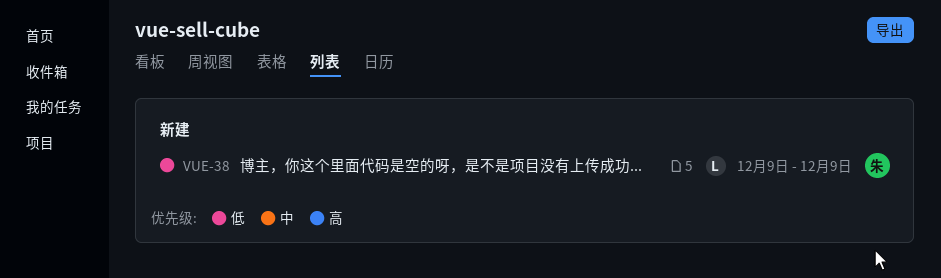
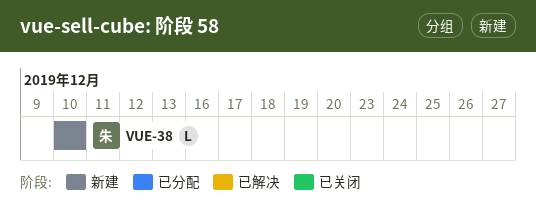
VUE-38, start: Dec 9 -> Dec 10
VUE-38, due: Dec 9 -> Dec 10

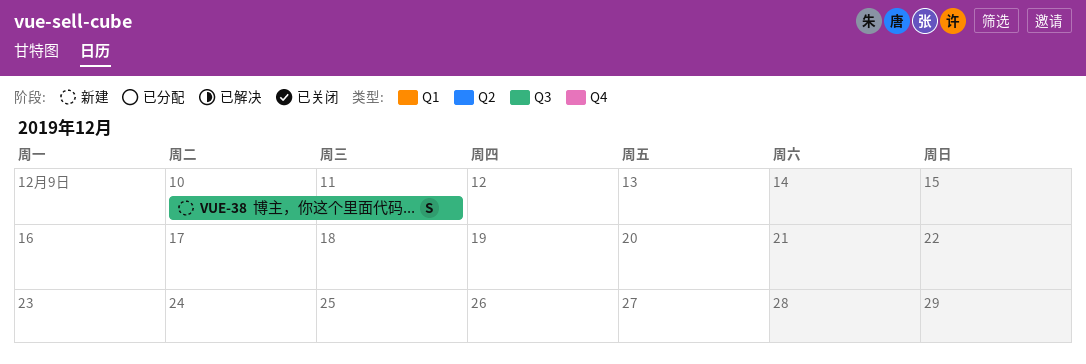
VUE-38, estimate: L -> S
VUE-38, due: Dec 10 -> Dec 11

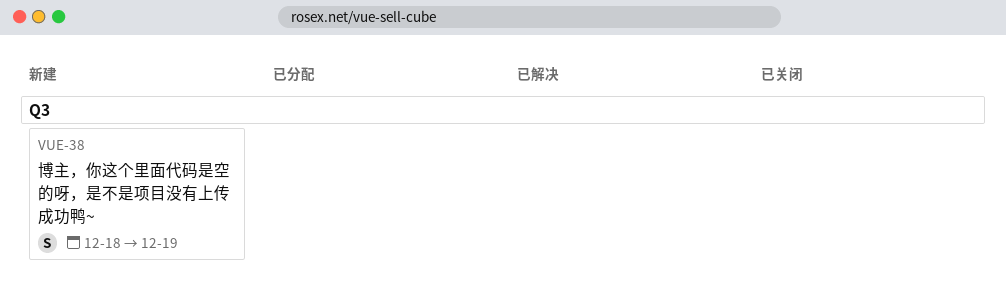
VUE-38, start: Dec 10 -> Dec 18
VUE-38, due: Dec 11 -> Dec 19

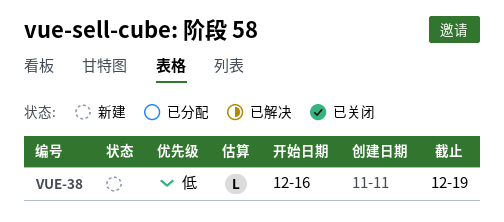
VUE-38, estimate: S -> L
VUE-38, start: Dec 18 -> Dec 16

